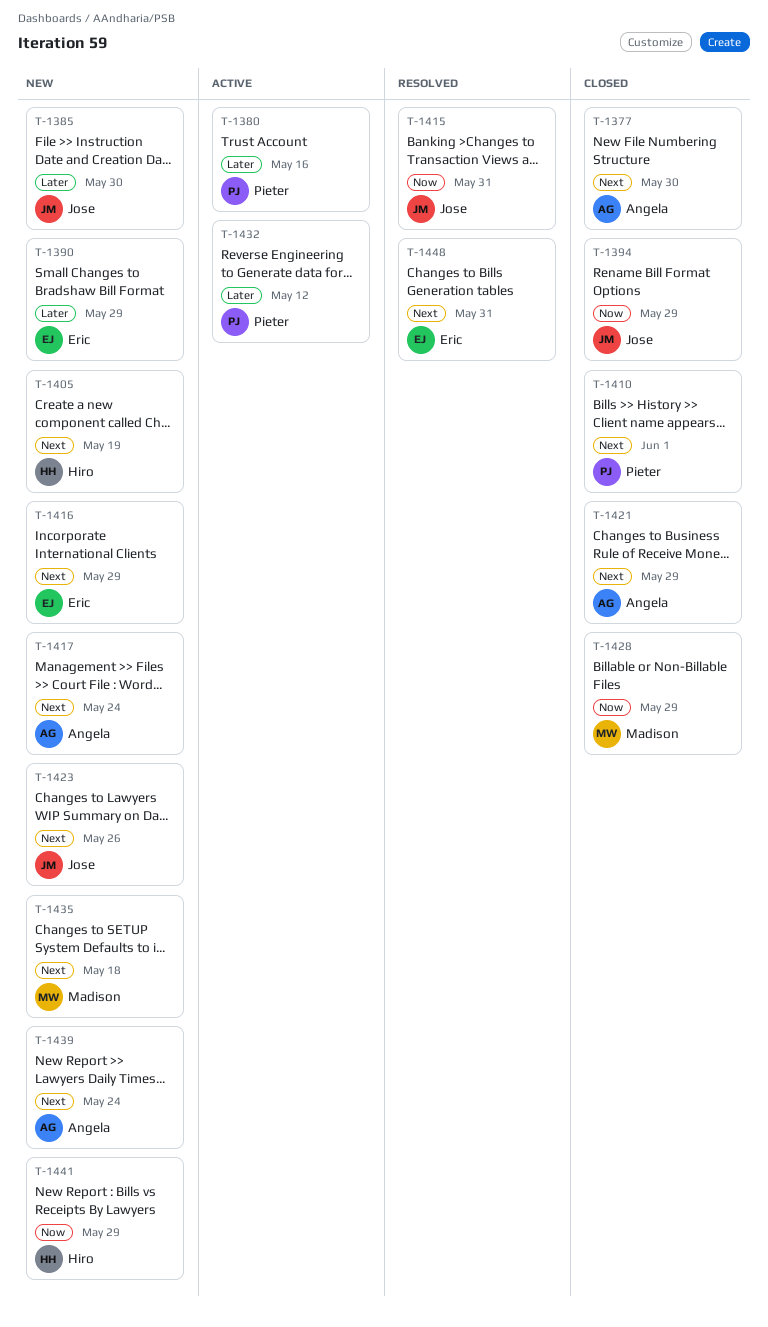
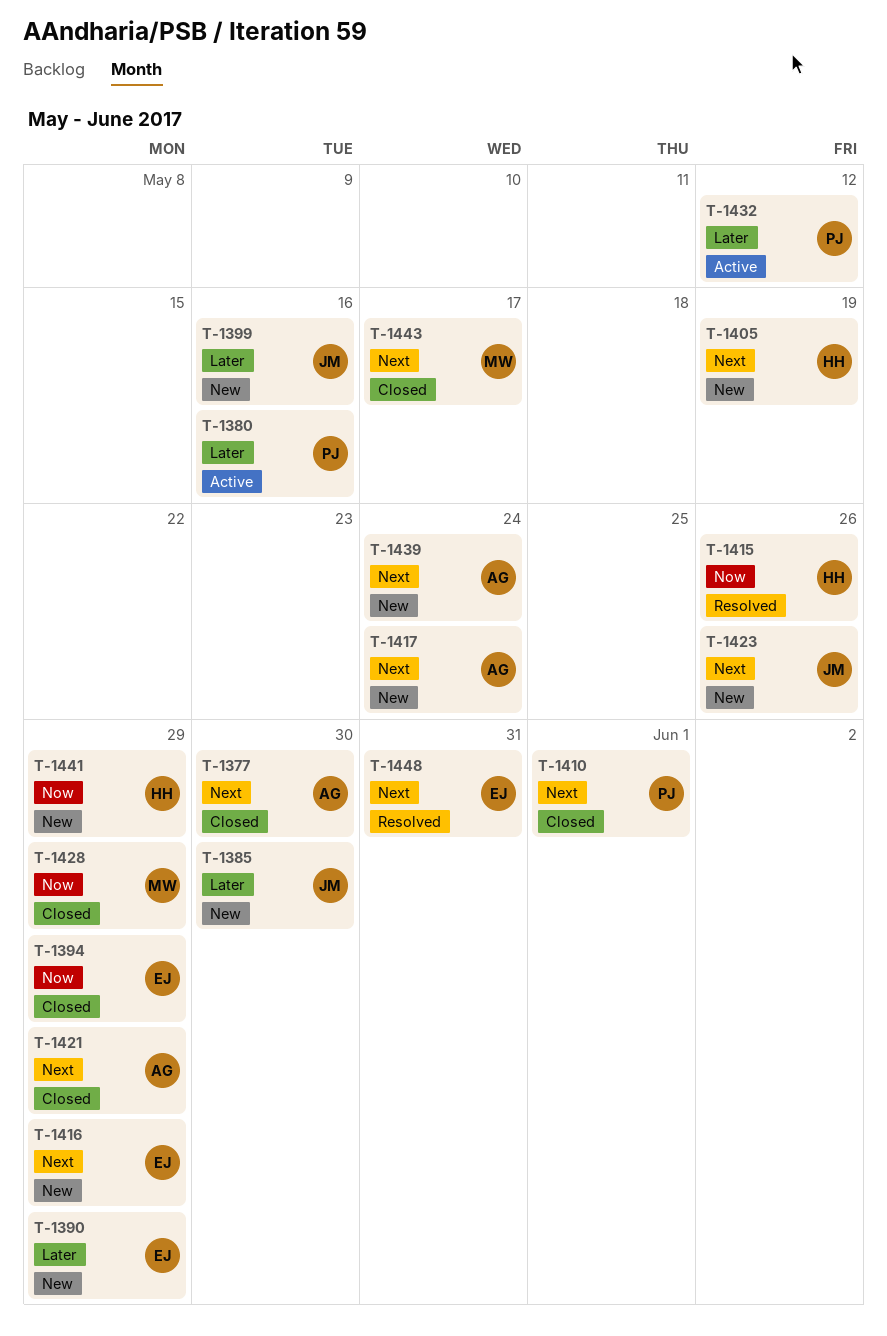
T-1394, owner: Jose -> Eric
T-1399: none -> present
T-1415, owner: Jose -> Hiro
T-1415, due: May 31 -> May 26
T-1435: present -> none
T-1443: none -> present

